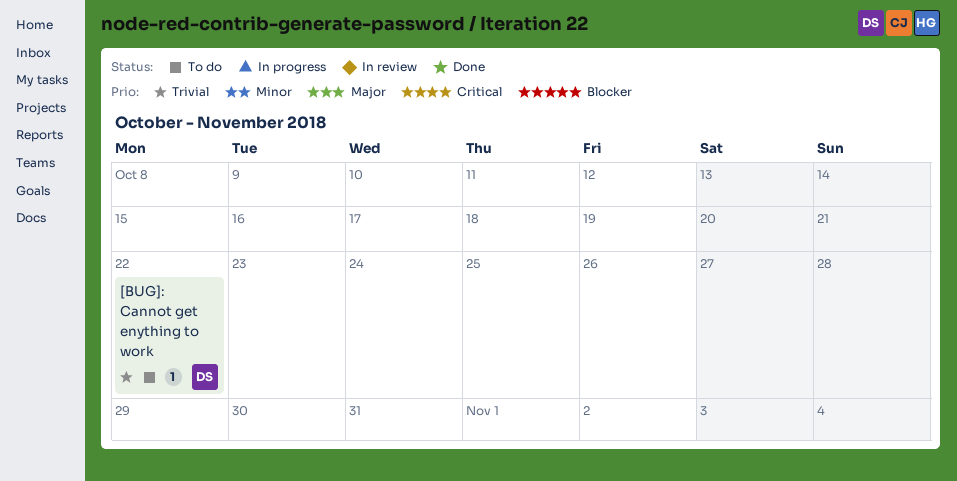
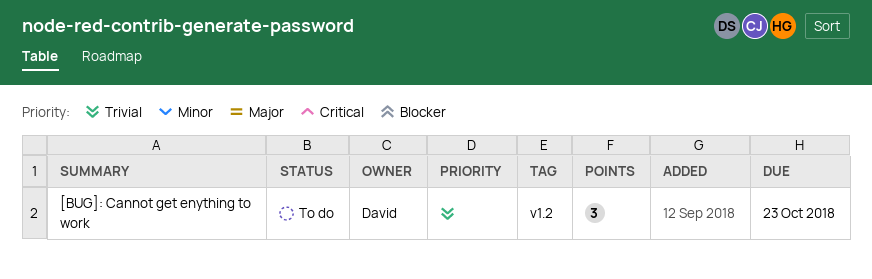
[BUG]: Cannot get enything to work, estimate: 1 -> 3
[BUG]: Cannot get enything to work, due: Oct 22 -> Oct 23

